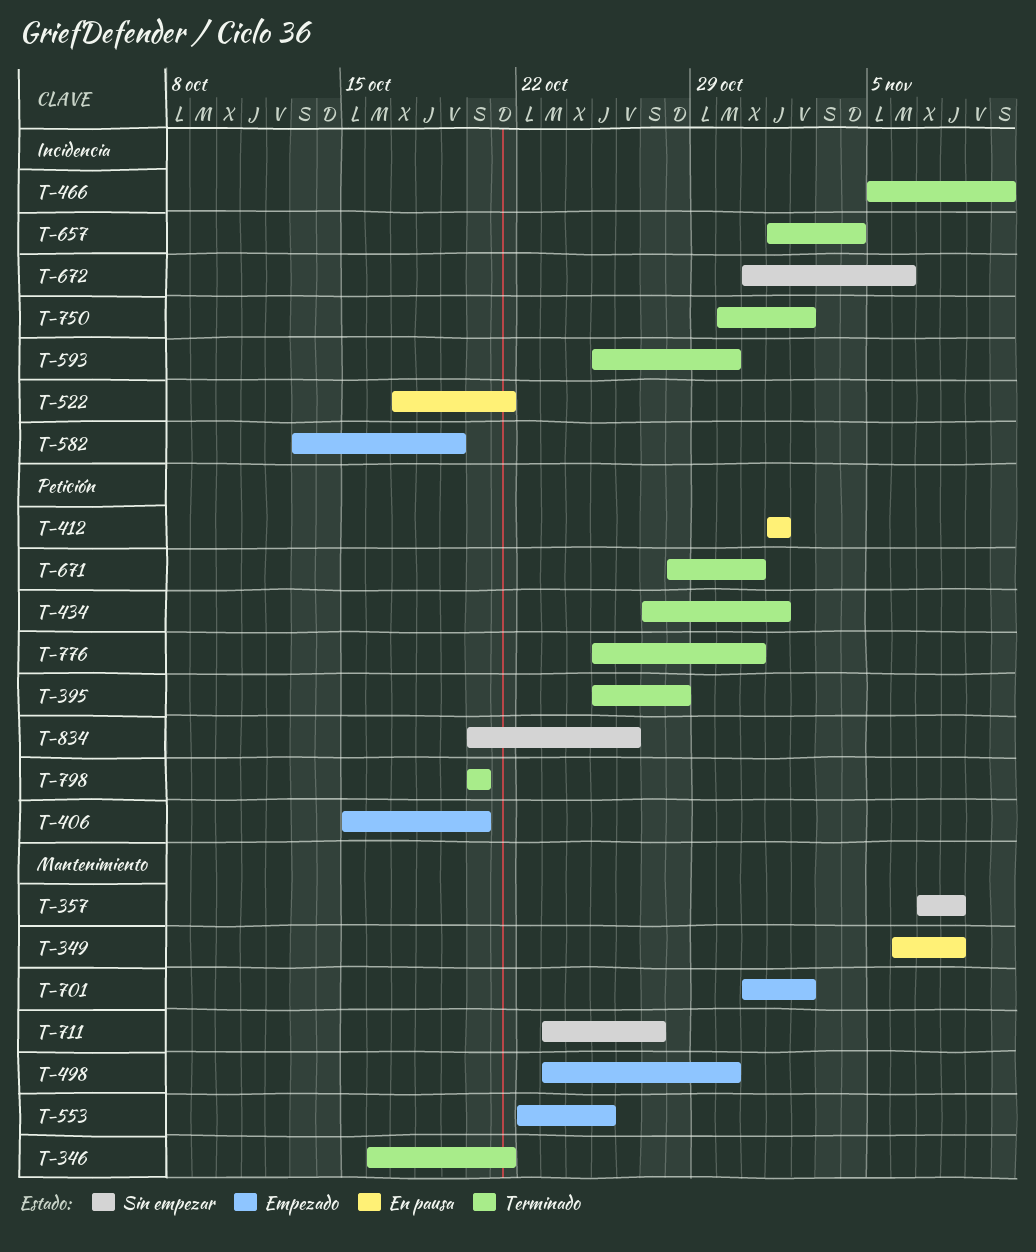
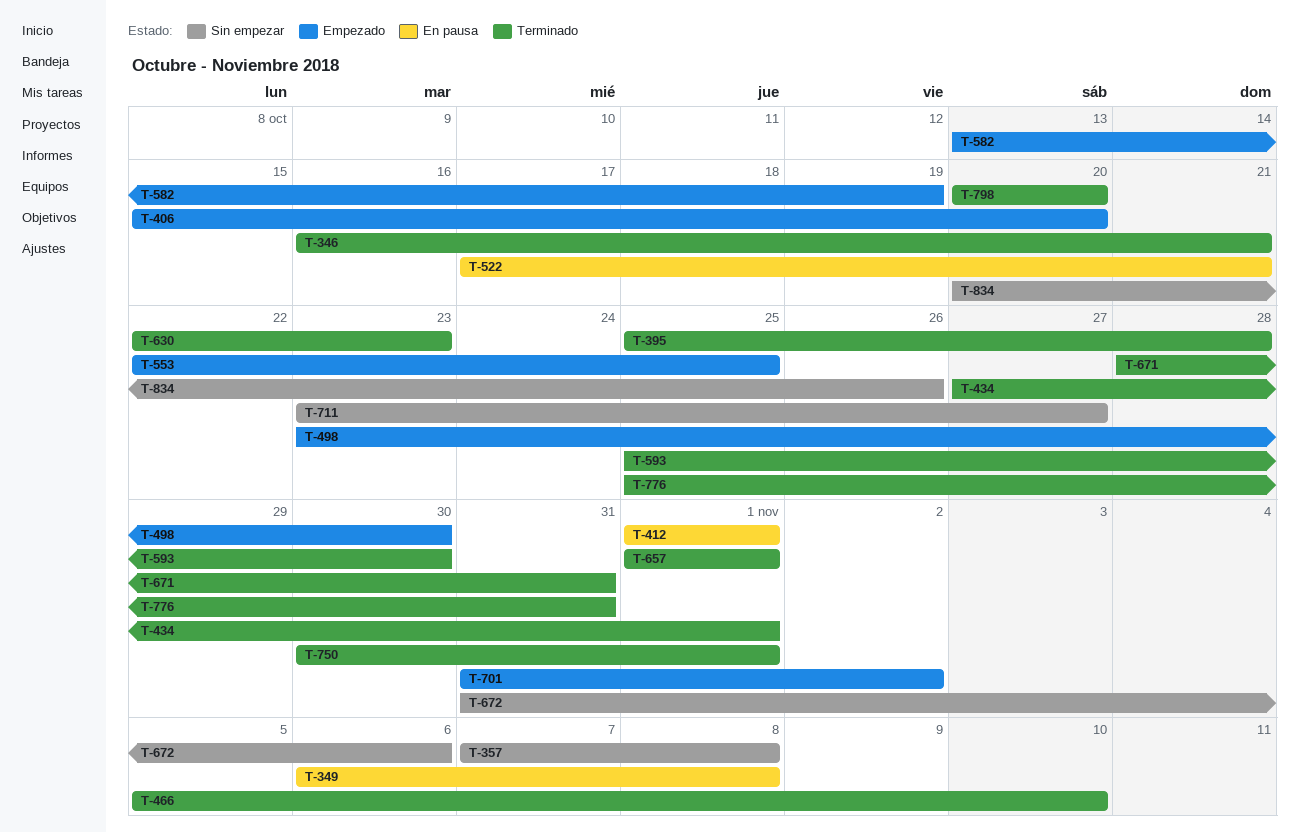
T-630: none -> present
T-657, due: Nov 4 -> Nov 1
T-750, due: Nov 2 -> Nov 1

